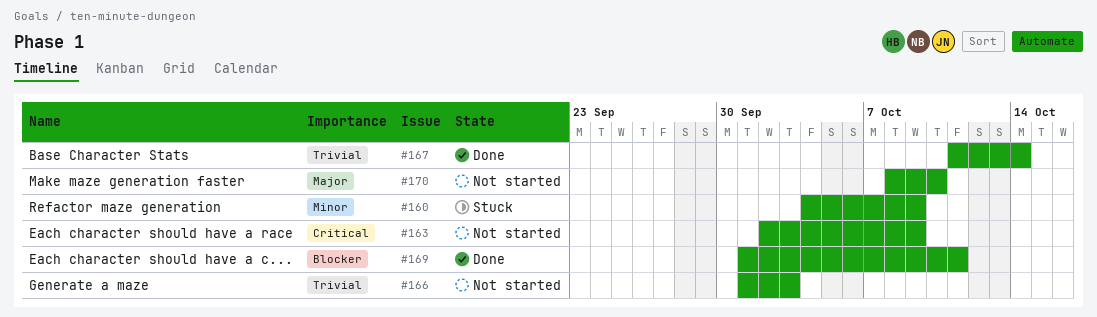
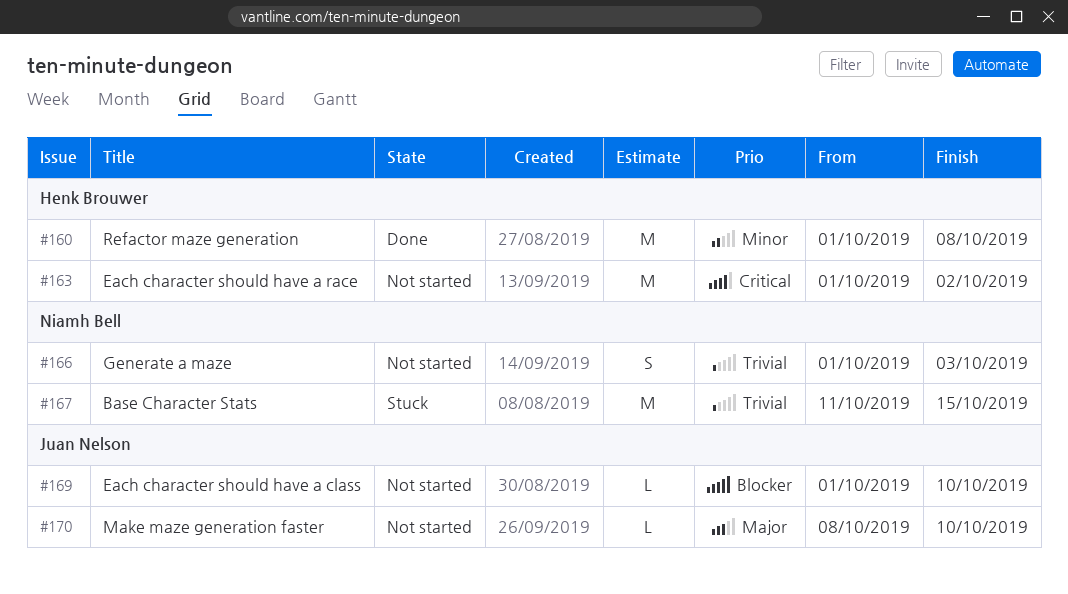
#160, status: Stuck -> Done
#160, start: Oct 4 -> Oct 1
#160, due: Oct 9 -> Oct 8
#163, start: Oct 2 -> Oct 1
#163, due: Oct 9 -> Oct 2
#167, status: Done -> Stuck
#167, due: Oct 14 -> Oct 15
#169, status: Done -> Not started
#169, due: Oct 11 -> Oct 10

